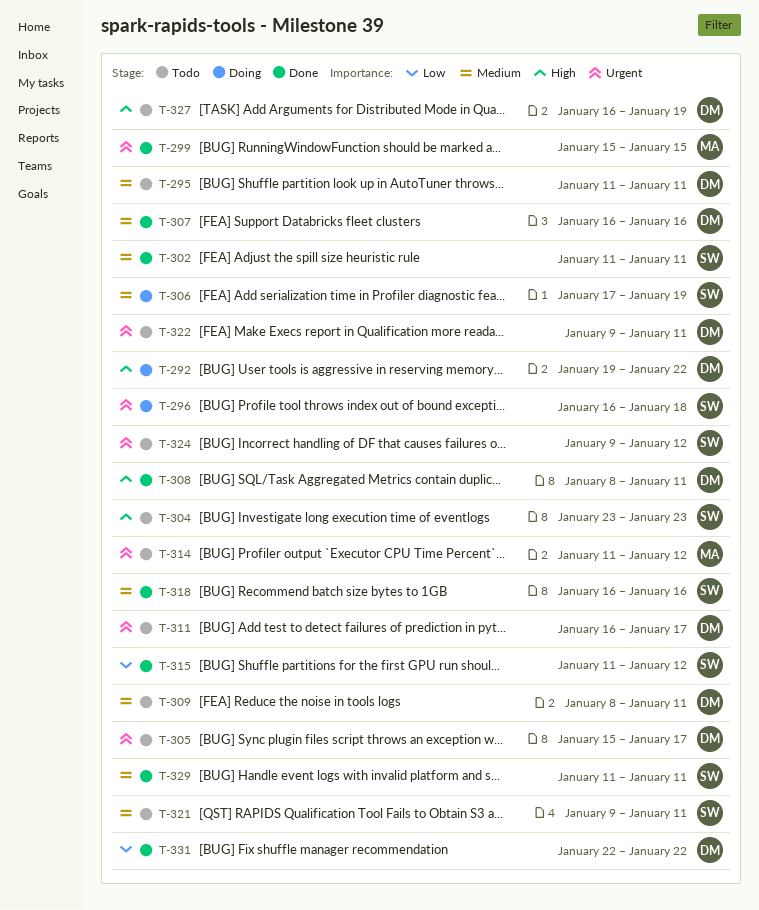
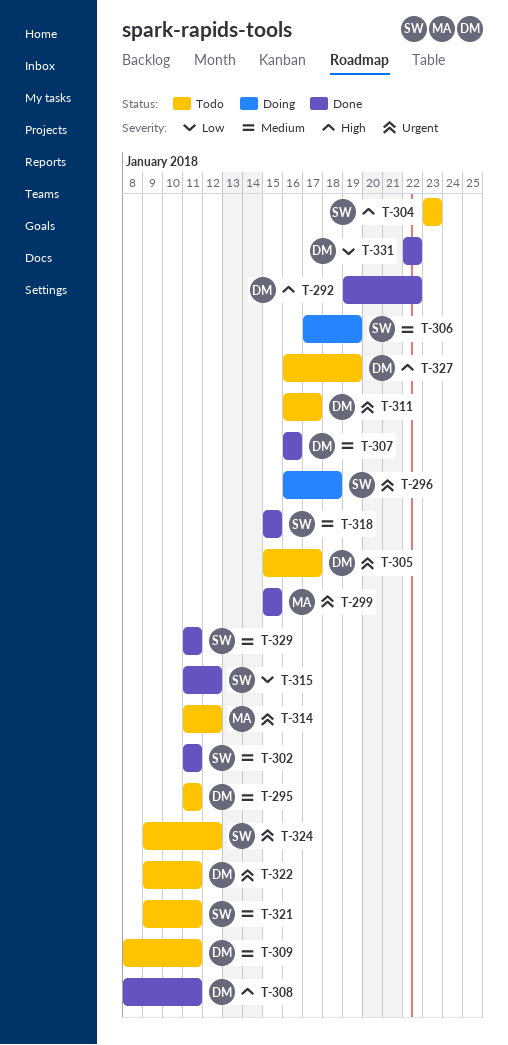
T-292, status: Doing -> Done
T-318, start: Jan 16 -> Jan 15
T-318, due: Jan 16 -> Jan 15

